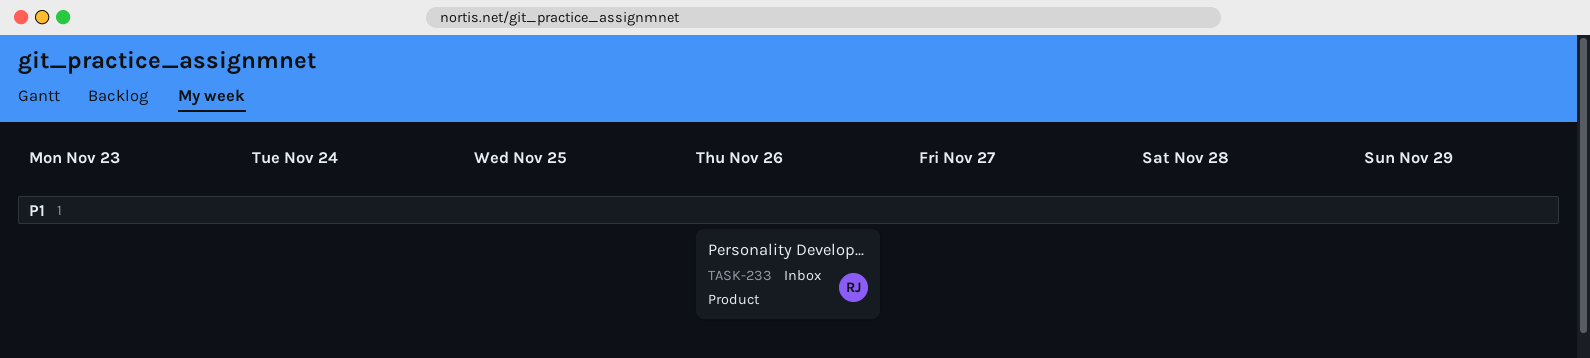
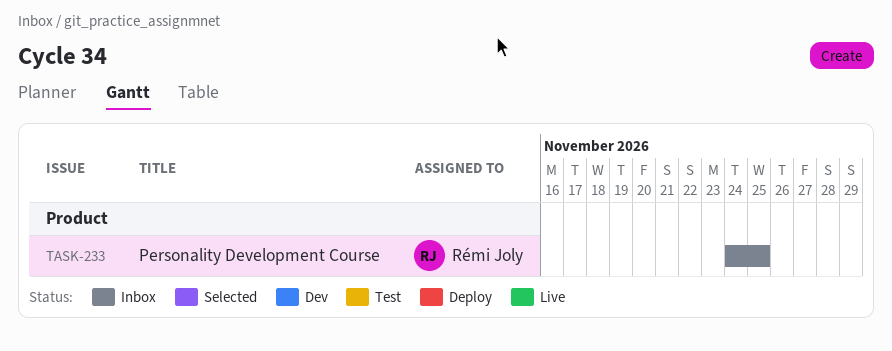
TASK-233, due: Nov 26 -> Nov 25

